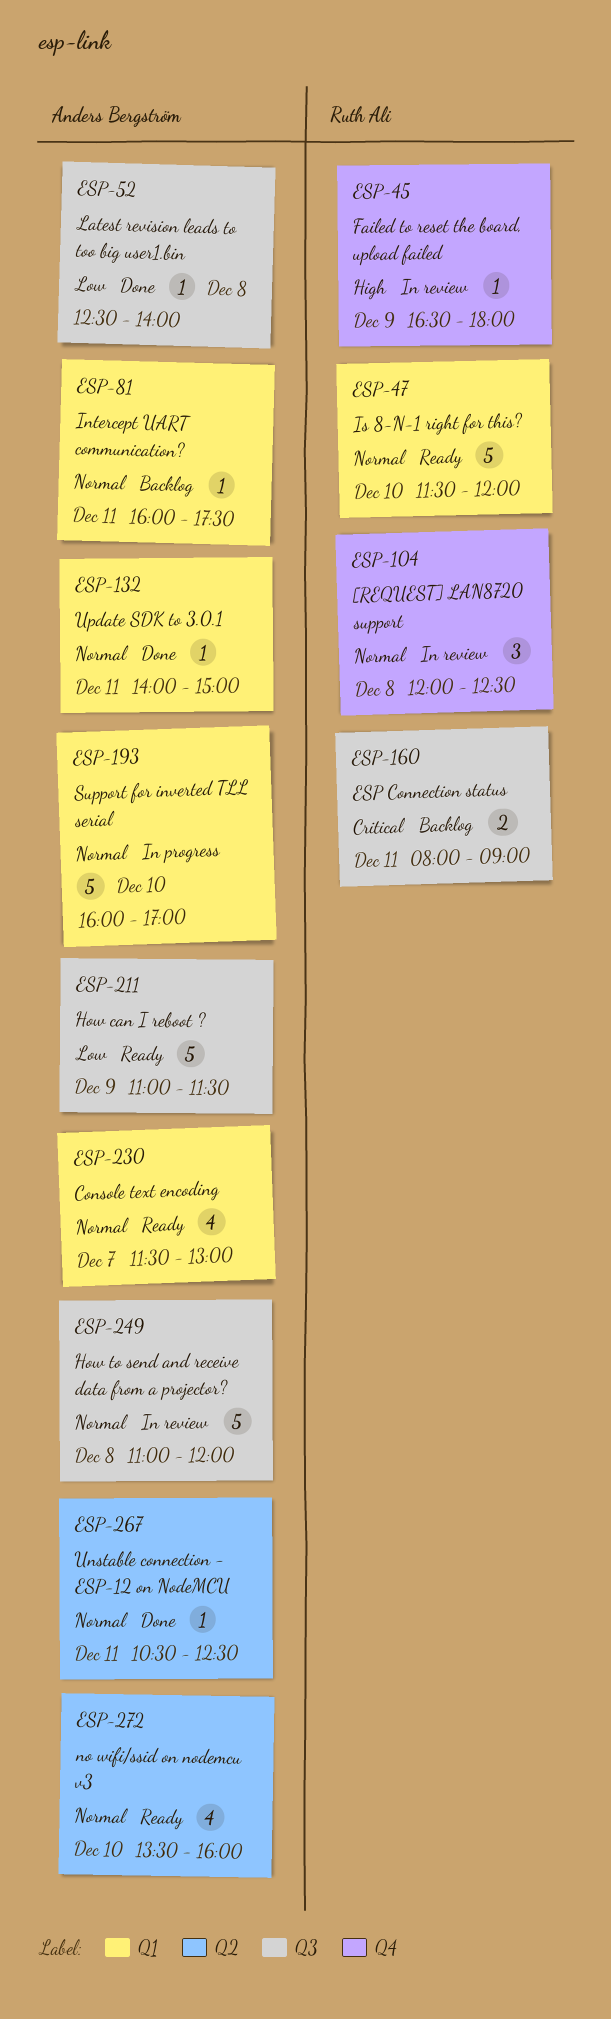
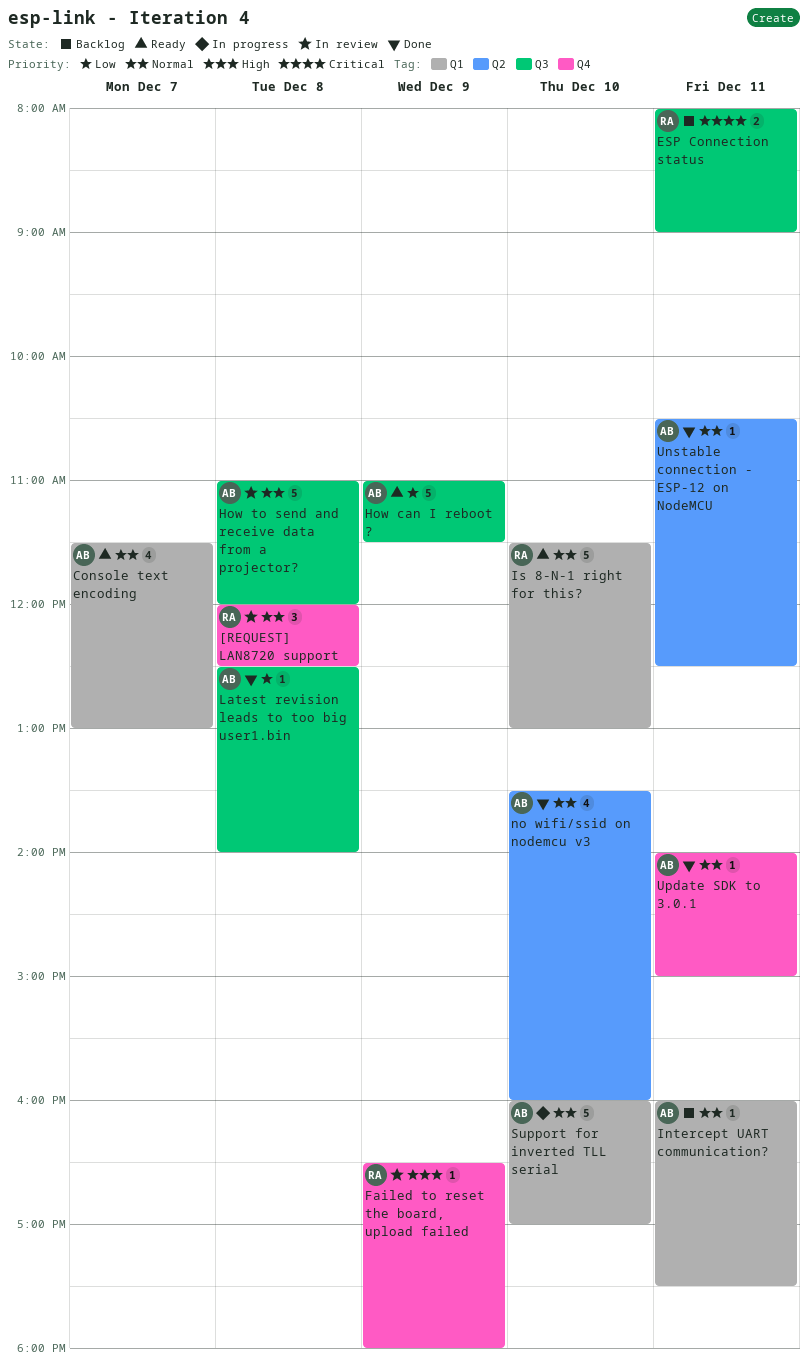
Is 8-N-1 right for this?, ends: 12:00 -> 13:00
no wifi/ssid on nodemcu v3, status: Ready -> Done
Update SDK to 3.0.1, label: Q1 -> Q4

